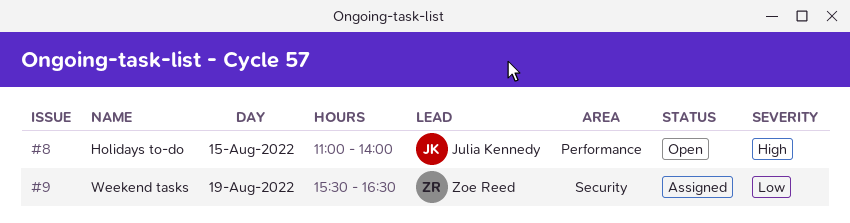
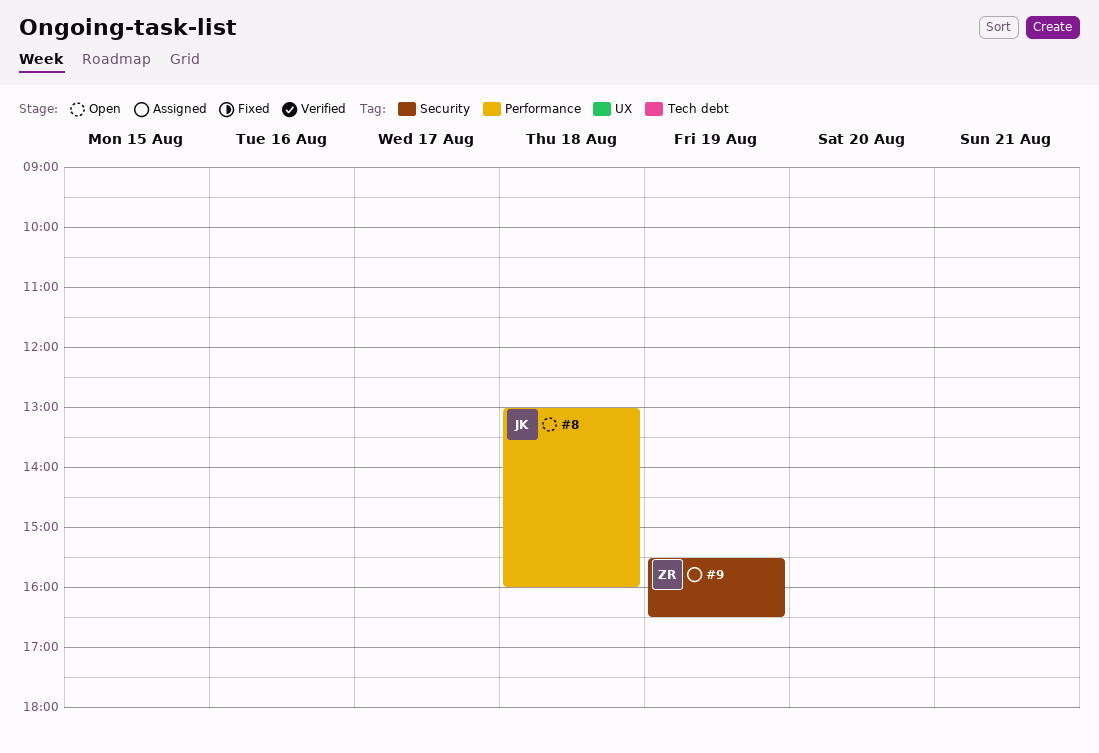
#8, day: Aug 15 -> Aug 18
#8, begins: 11:00 -> 13:00
#8, ends: 14:00 -> 16:00

